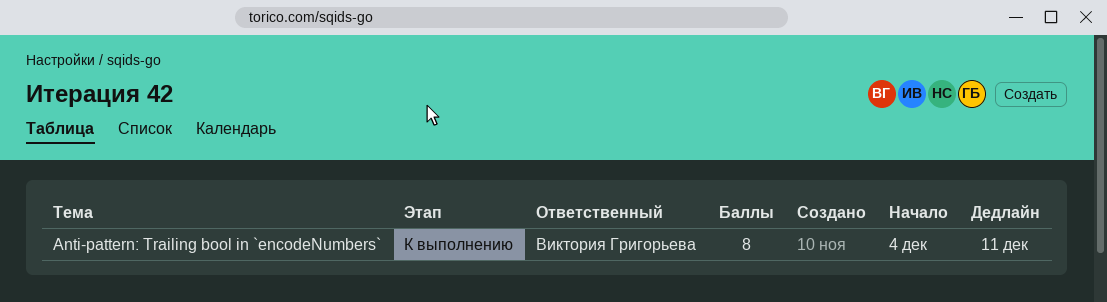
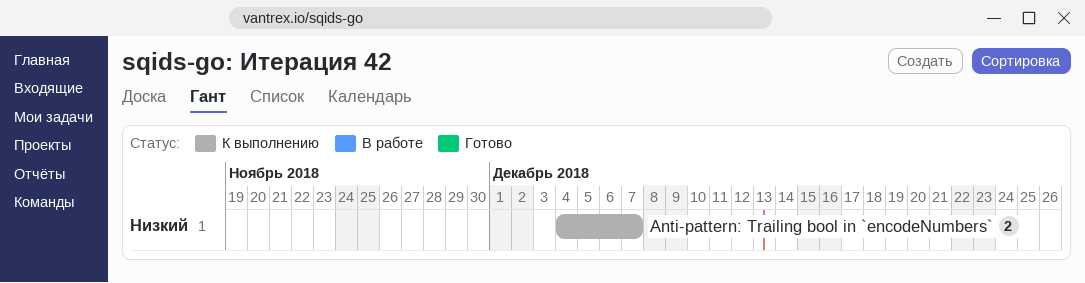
Anti-pattern: Trailing bool in `encodeNumbers`, estimate: 8 -> 2
Anti-pattern: Trailing bool in `encodeNumbers`, due: Dec 11 -> Dec 7

